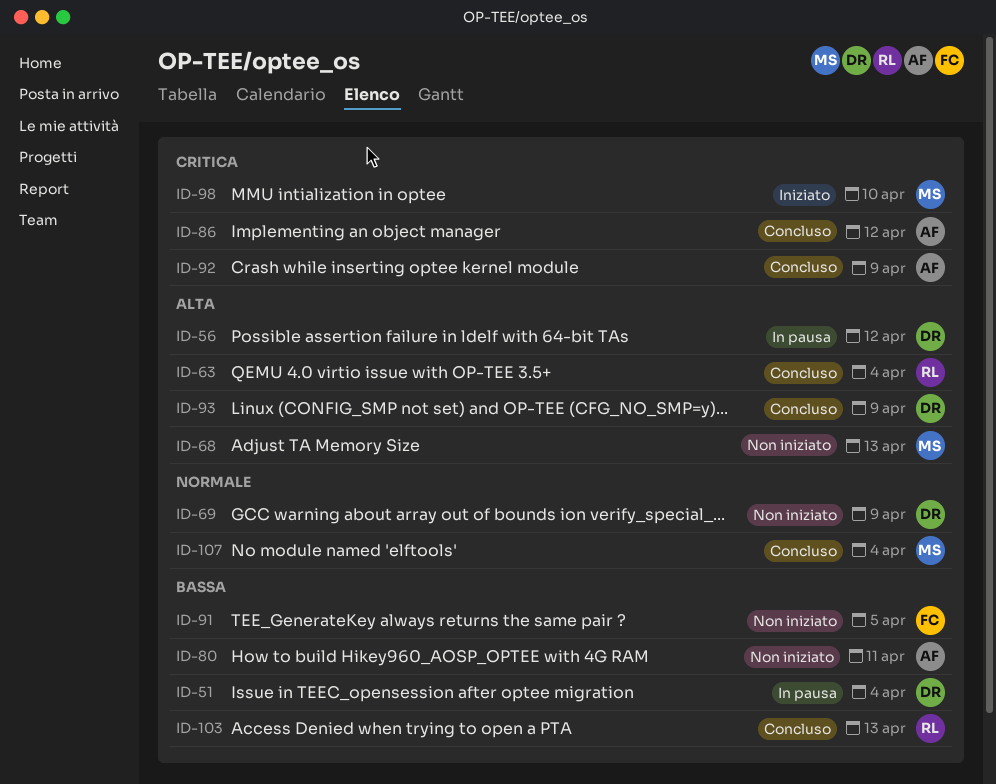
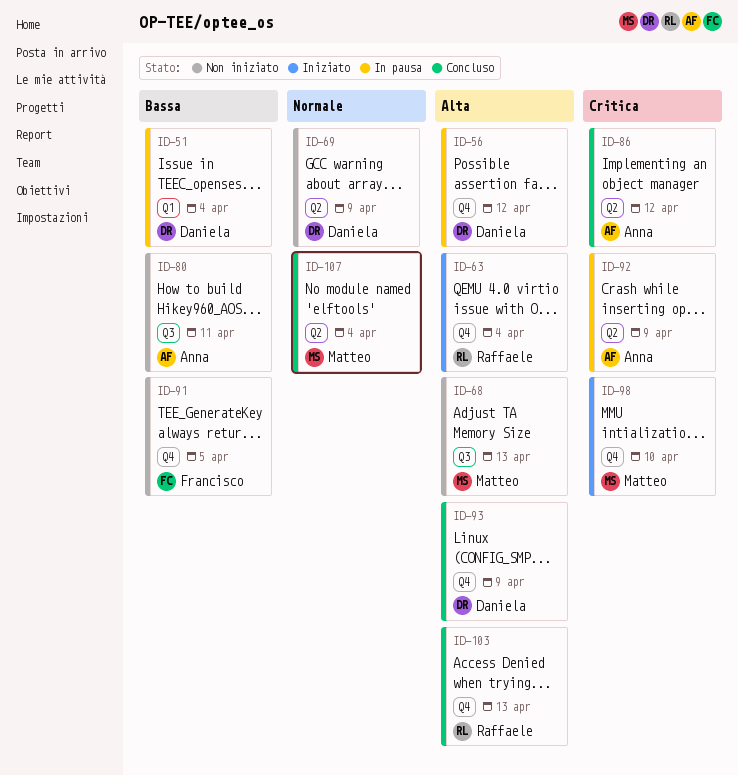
ID-63, status: Concluso -> Iniziato
ID-92, status: Concluso -> In pausa
ID-103, priority: Bassa -> Alta

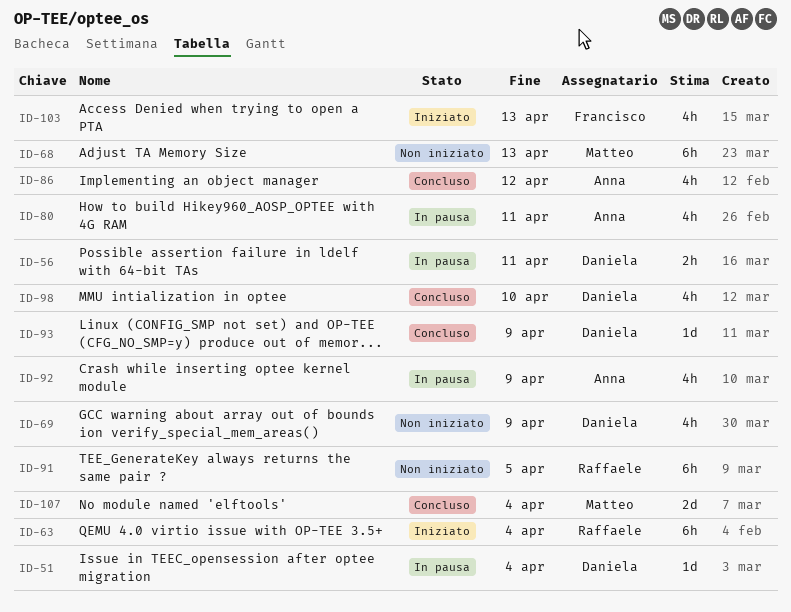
ID-56, due: Apr 12 -> Apr 11
ID-80, status: Non iniziato -> In pausa
ID-91, owner: Francisco -> Raffaele
ID-98, status: Iniziato -> Concluso
ID-98, owner: Matteo -> Daniela
ID-103, status: Concluso -> Iniziato
ID-103, owner: Raffaele -> Francisco

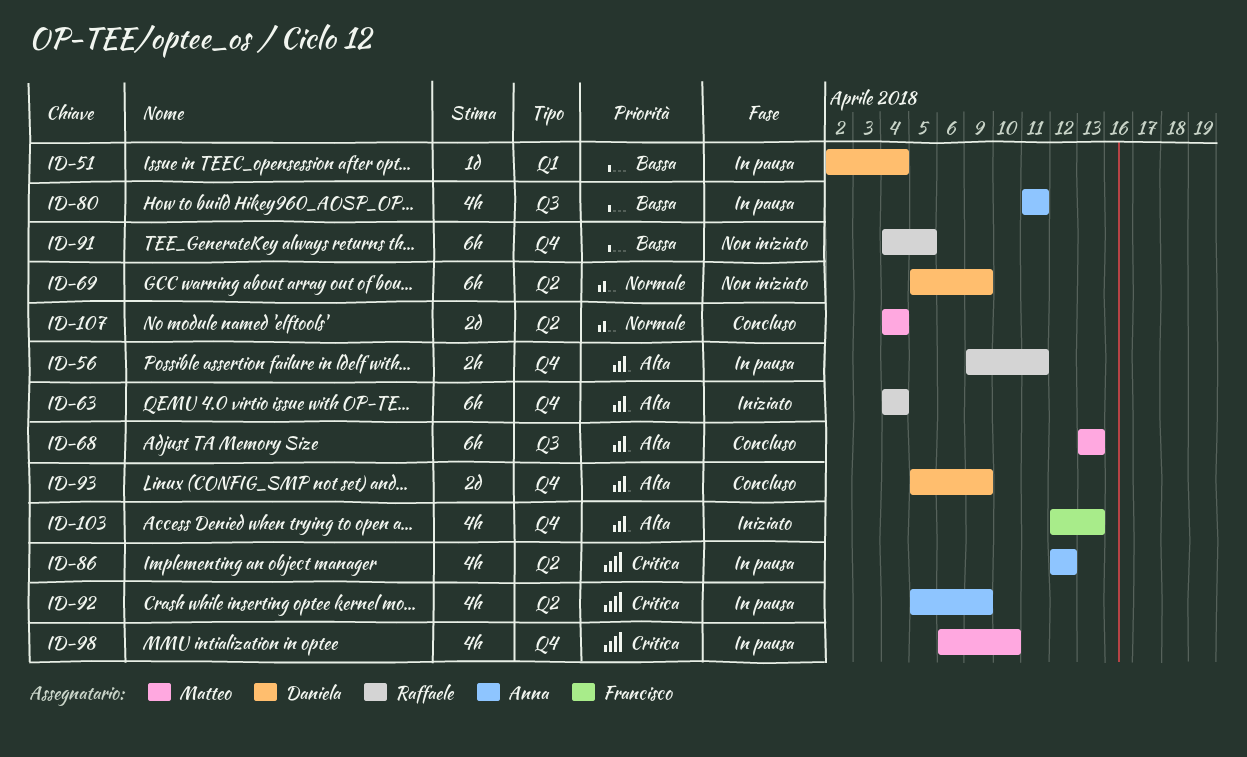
ID-56, owner: Daniela -> Raffaele
ID-68, status: Non iniziato -> Concluso
ID-69, estimate: 4h -> 6h
ID-86, status: Concluso -> In pausa
ID-93, estimate: 1d -> 2d
ID-98, status: Concluso -> In pausa
ID-98, owner: Daniela -> Matteo

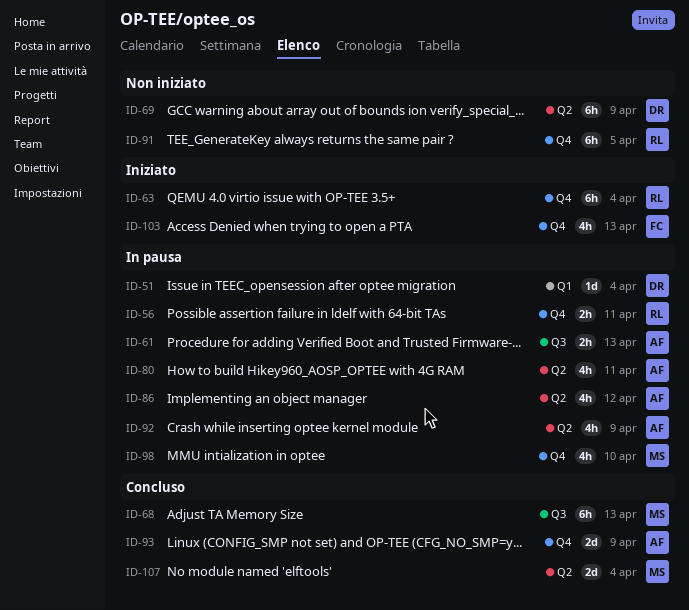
ID-61: none -> present
ID-80, label: Q3 -> Q2
ID-93, owner: Daniela -> Anna

